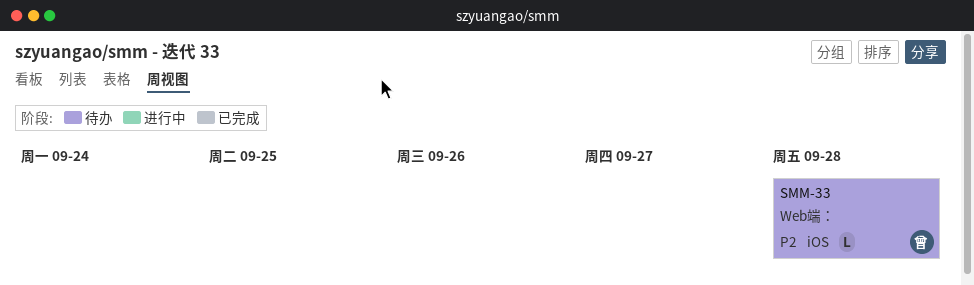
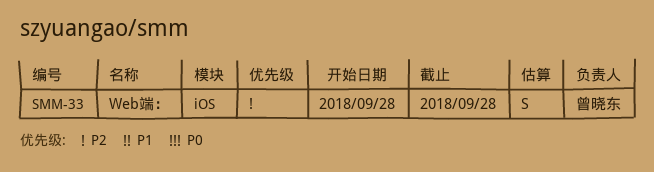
SMM-33, estimate: L -> S

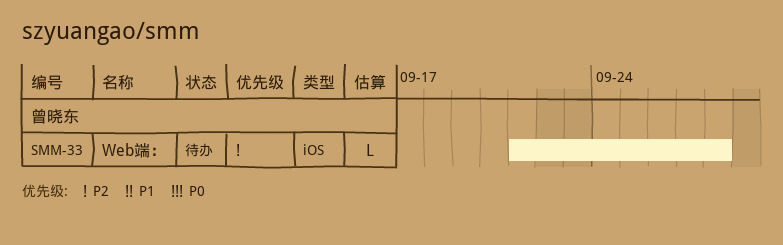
SMM-33, estimate: S -> L
SMM-33, start: Sep 28 -> Sep 21

